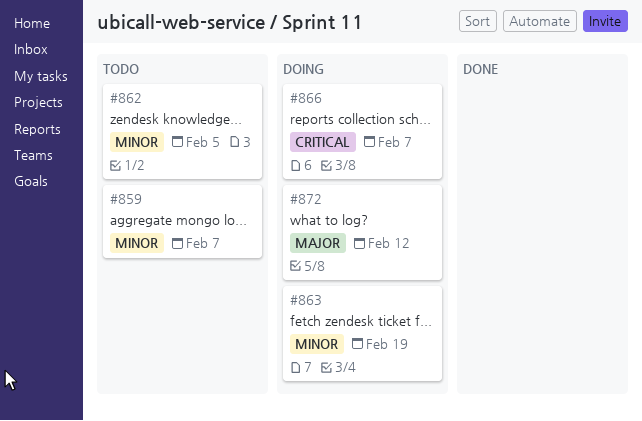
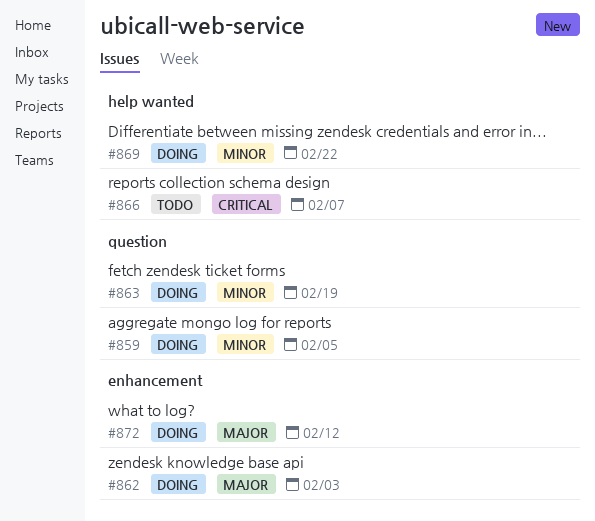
#859, status: Todo -> Doing
#859, due: Feb 7 -> Feb 5
#862, status: Todo -> Doing
#862, priority: Minor -> Major
#862, due: Feb 5 -> Feb 3
#866, status: Doing -> Todo
#869: none -> present

